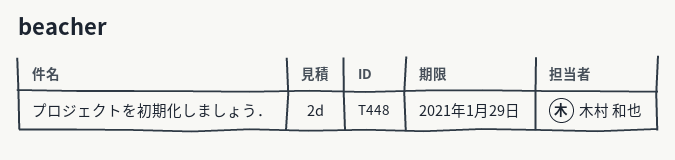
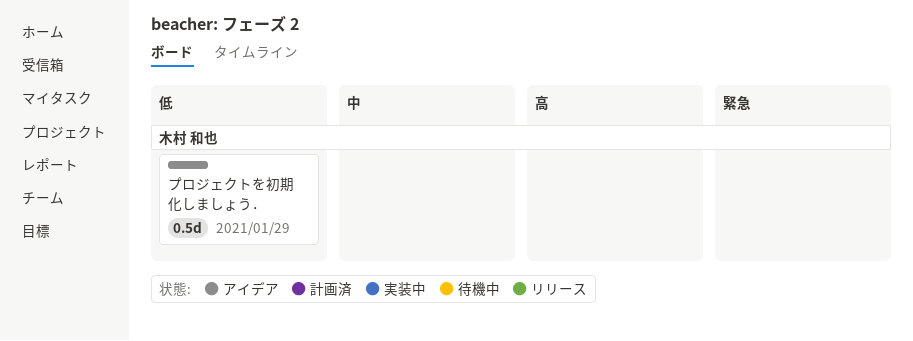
プロジェクトを初期化しましょう．, estimate: 2d -> 0.5d

